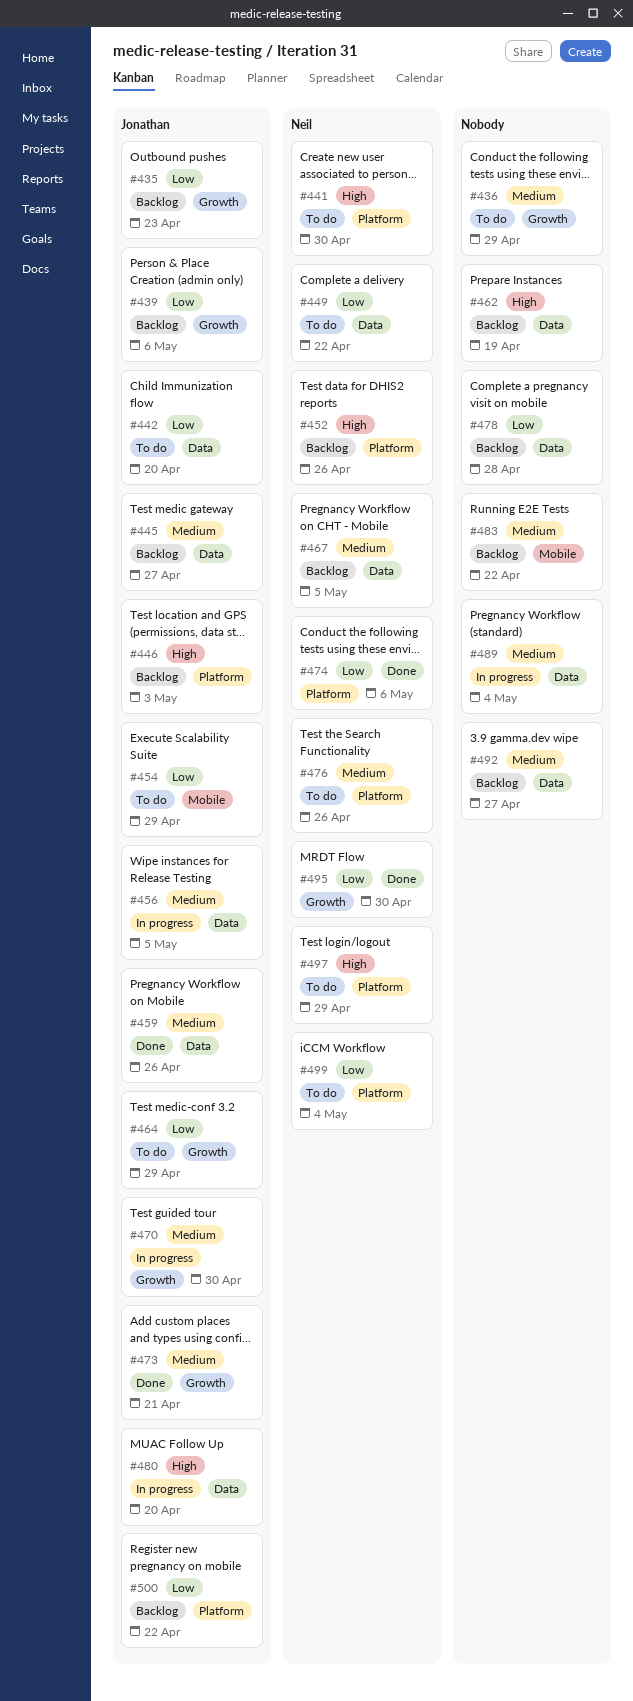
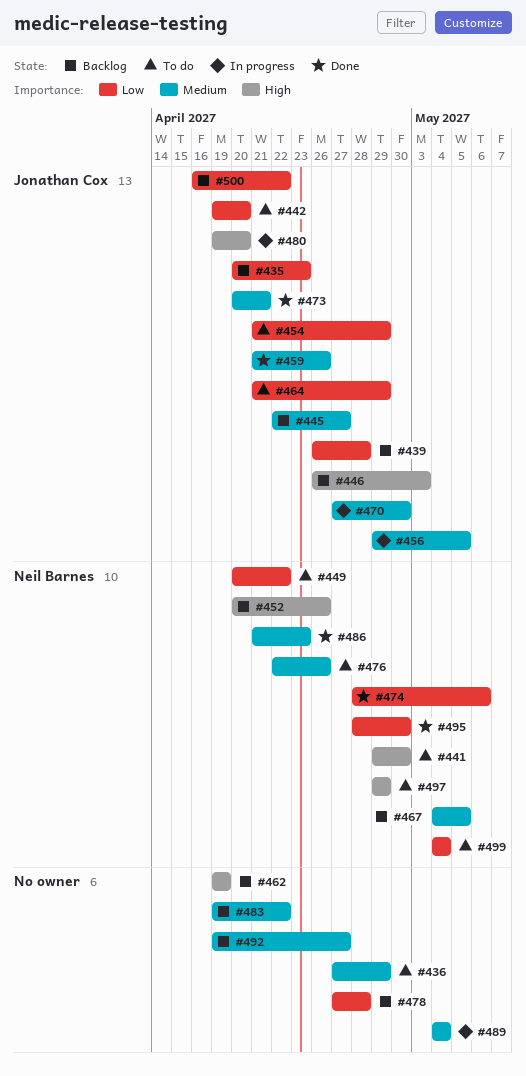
#439, due: May 6 -> Apr 28
#486: none -> present

